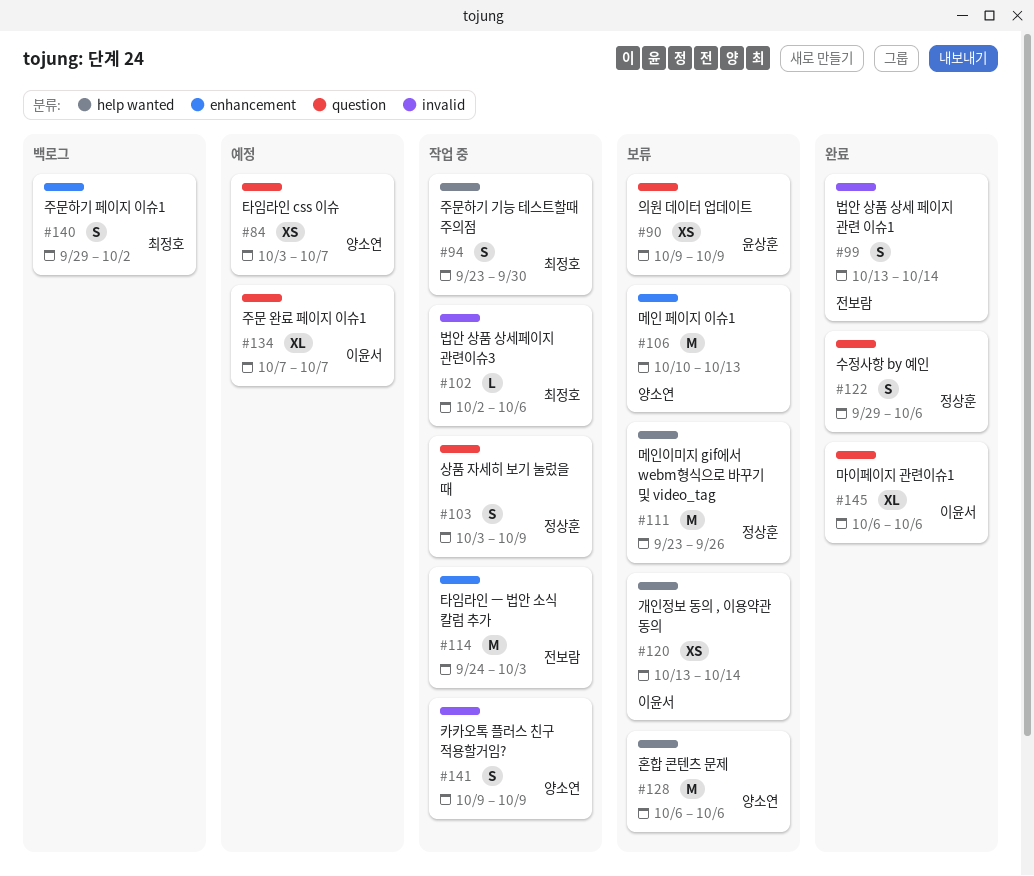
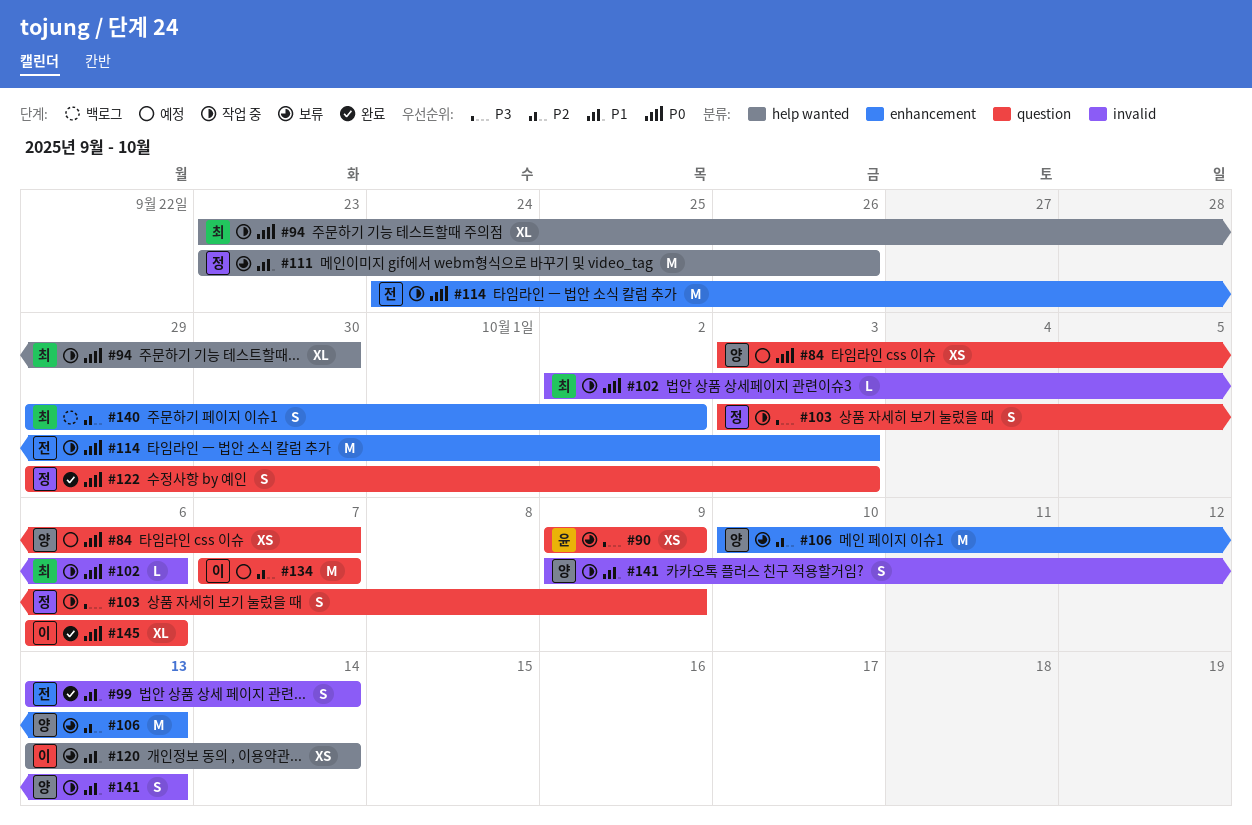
#94, estimate: S -> XL
#122, due: Oct 6 -> Oct 3
#128: present -> none
#134, estimate: XL -> M
#141, due: Oct 9 -> Oct 13

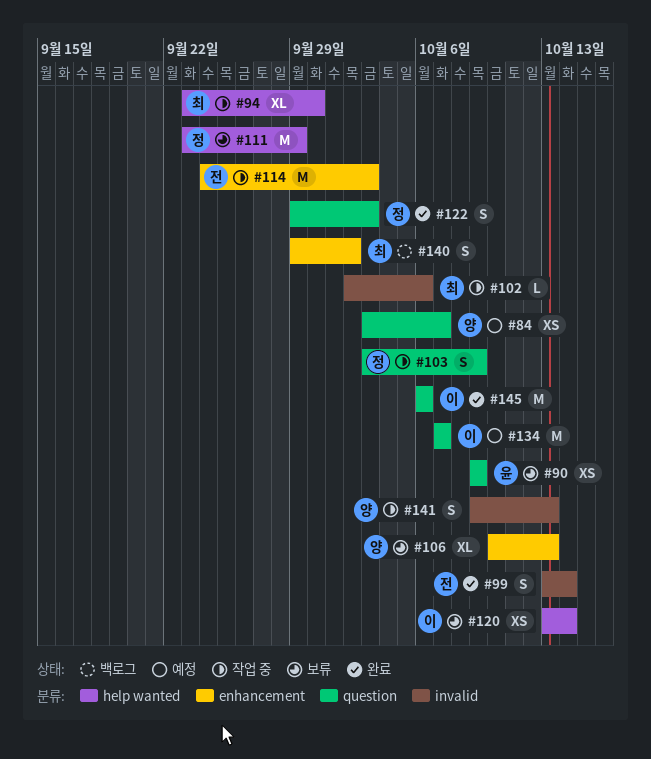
#106, estimate: M -> XL
#111, due: Sep 26 -> Sep 29
#145, estimate: XL -> M

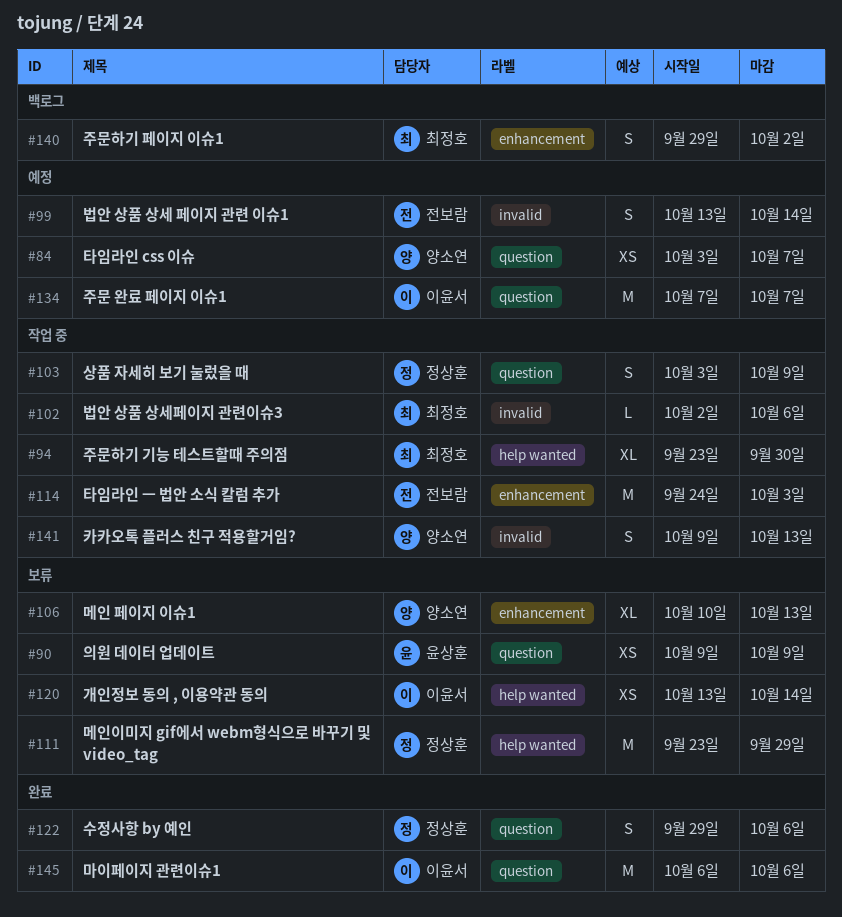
#99, status: 완료 -> 예정
#122, due: Oct 3 -> Oct 6

